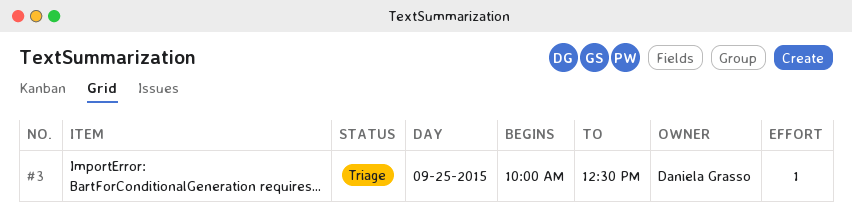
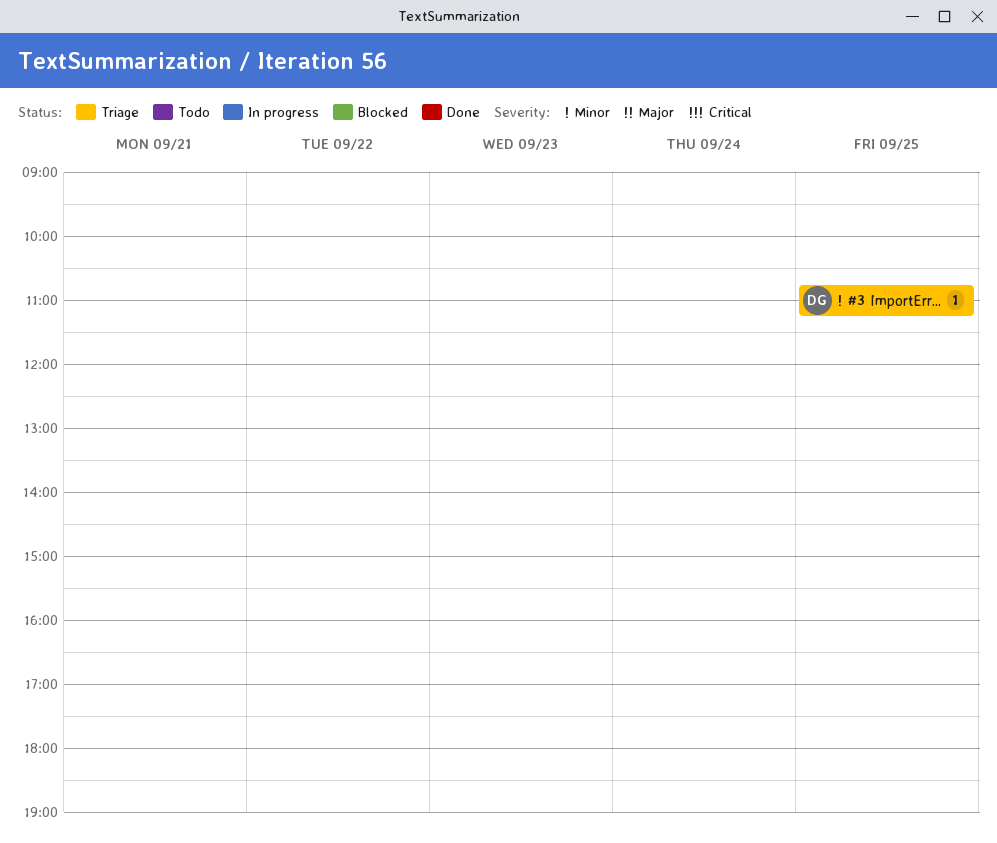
#3, begins: 10:00 -> 10:45
#3, ends: 12:30 -> 11:15

